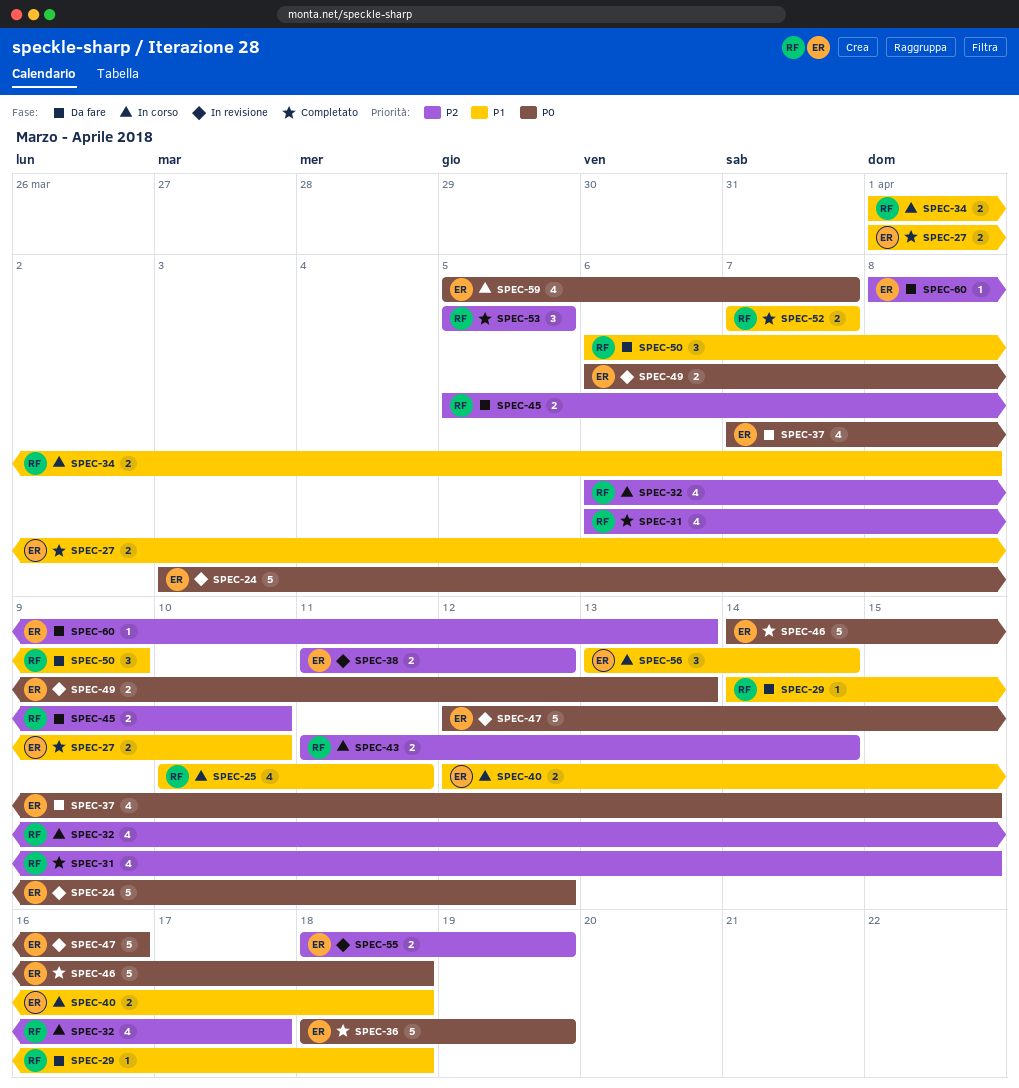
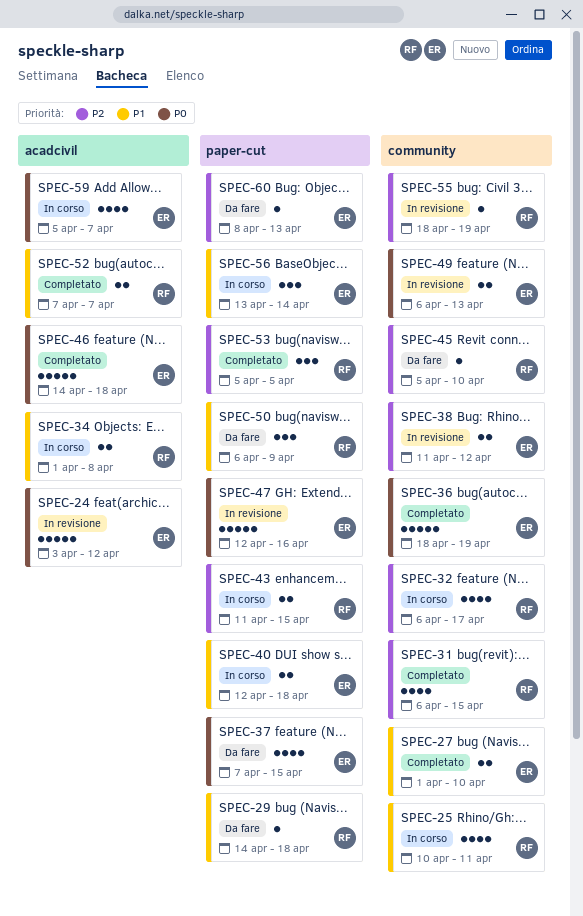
SPEC-43, due: Apr 14 -> Apr 15
SPEC-45, estimate: 2 -> 1
SPEC-55, owner: ER -> RF
SPEC-55, estimate: 2 -> 1

